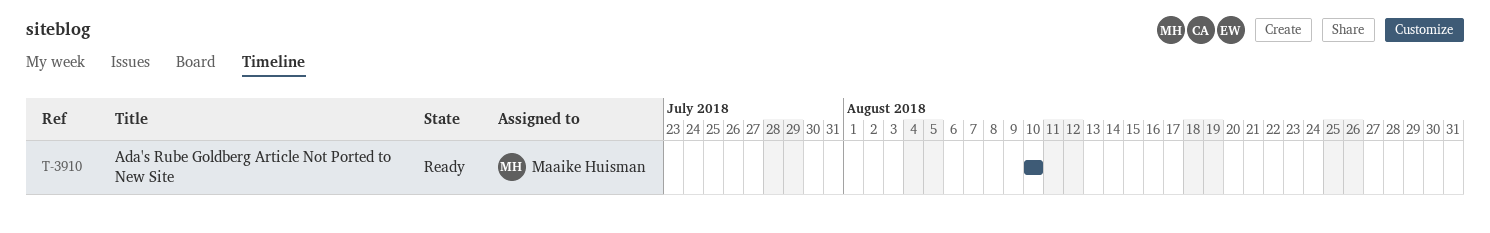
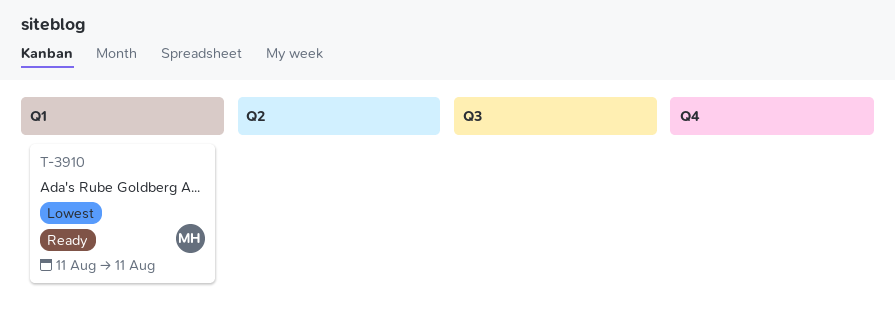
T-3910, start: Aug 10 -> Aug 11
T-3910, due: Aug 10 -> Aug 11

